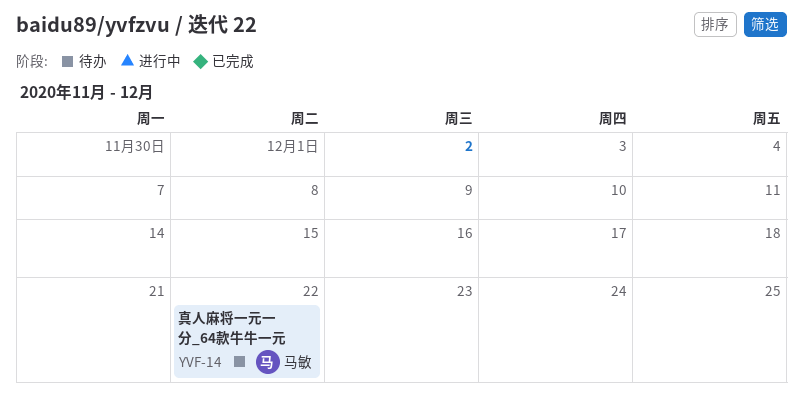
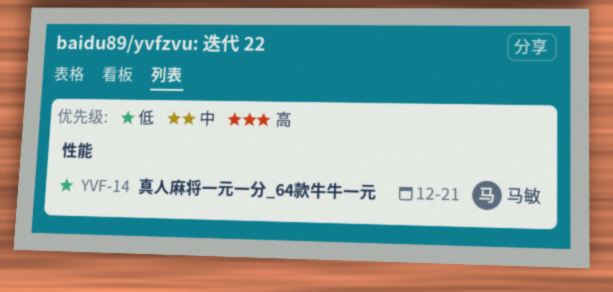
YVF-14, due: Dec 22 -> Dec 21

